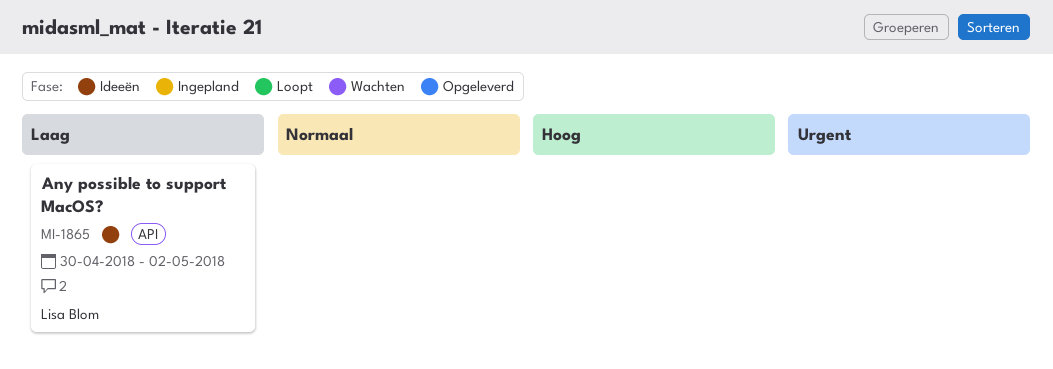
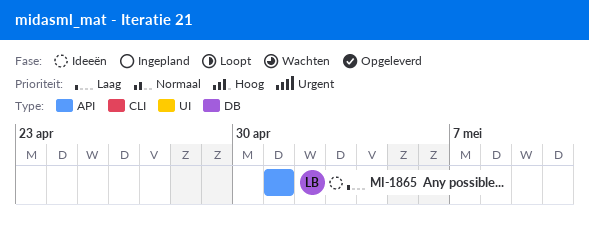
MI-1865, start: Apr 30 -> May 1
MI-1865, due: May 2 -> May 1

